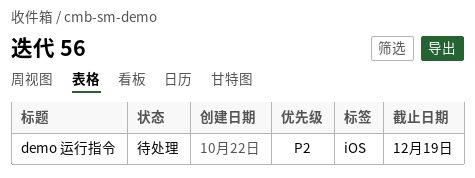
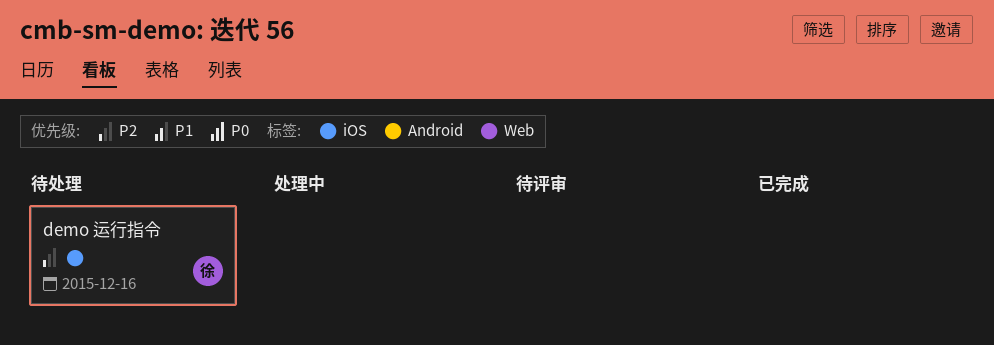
demo 运行指令, due: Dec 19 -> Dec 16

